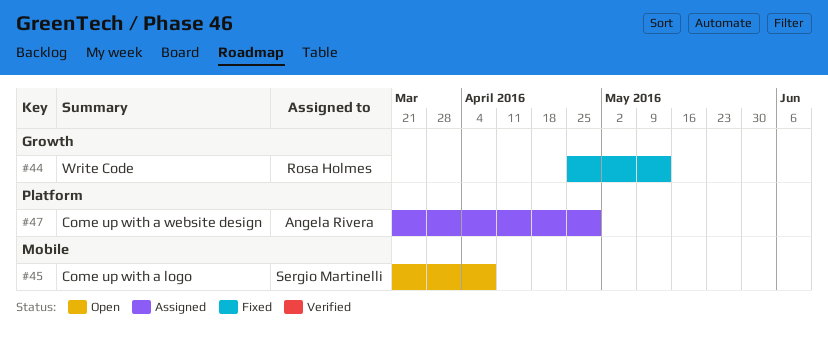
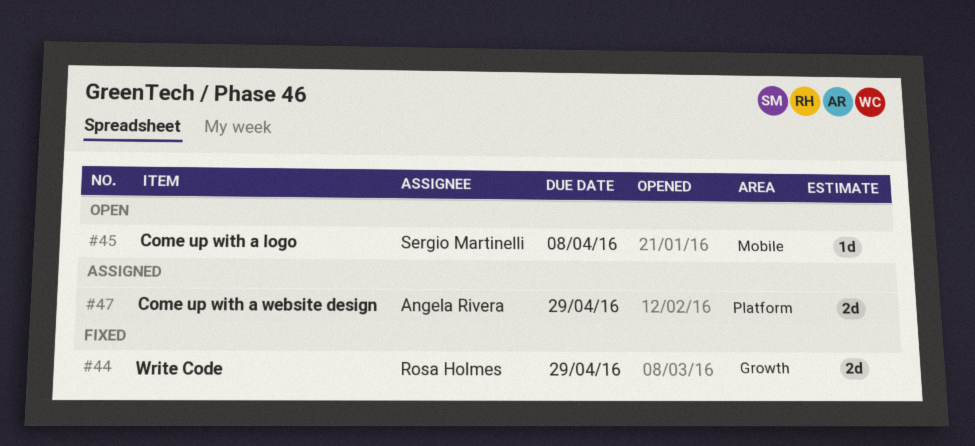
#44, due: May 13 -> Apr 29

